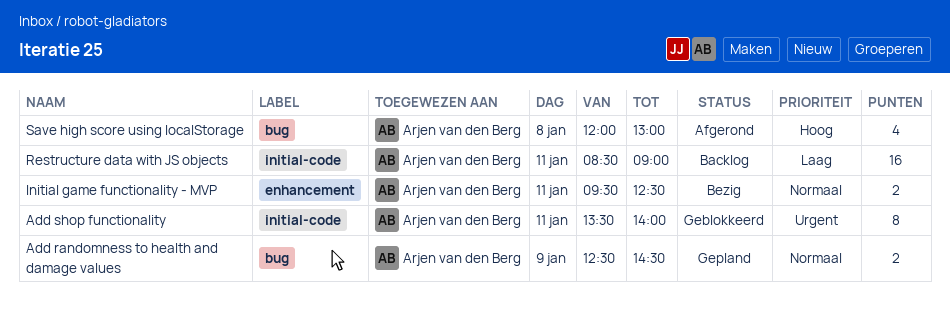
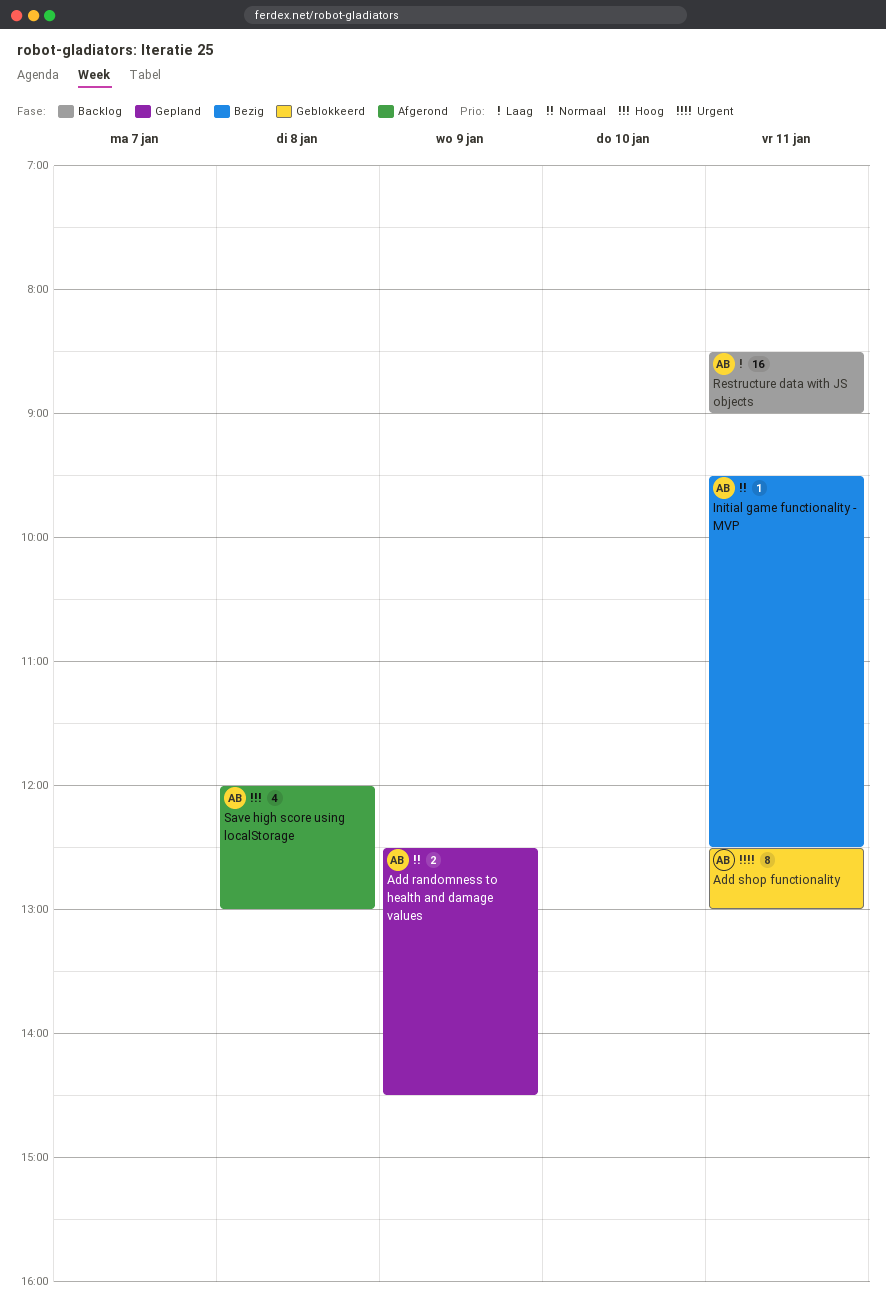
Add shop functionality, begins: 13:30 -> 12:30
Add shop functionality, ends: 14:00 -> 13:00
Initial game functionality - MVP, estimate: 2 -> 1

